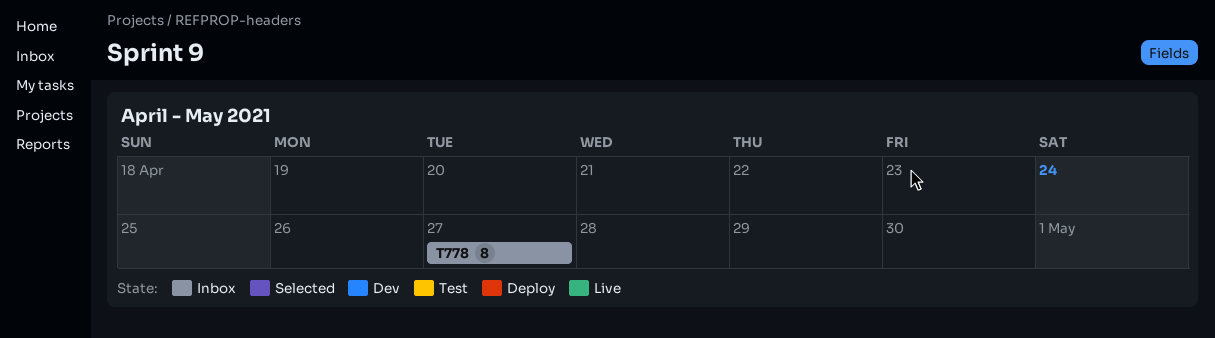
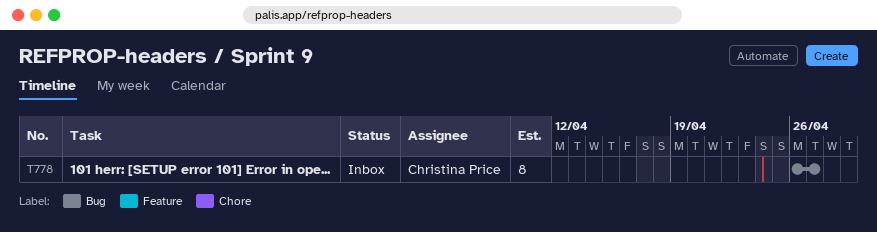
T778, start: Apr 27 -> Apr 26

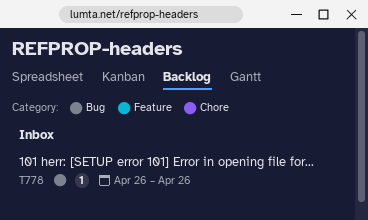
T778, estimate: 8 -> 1
T778, due: Apr 27 -> Apr 26

